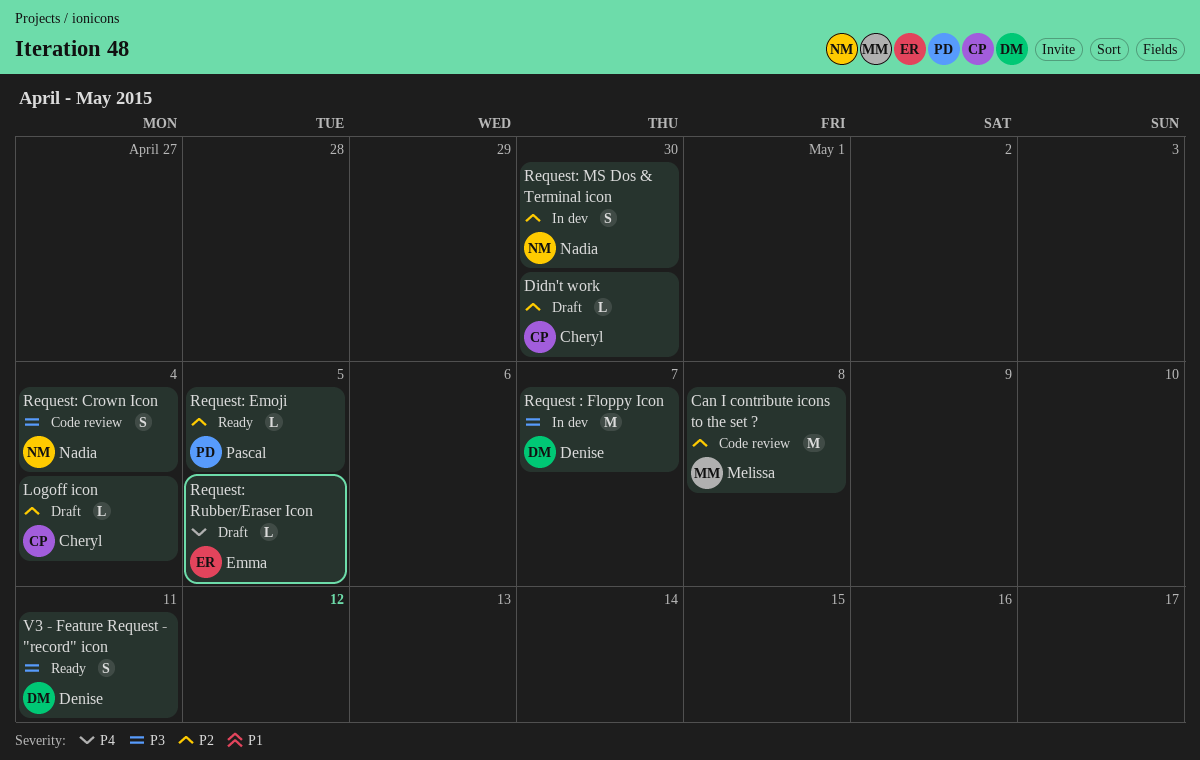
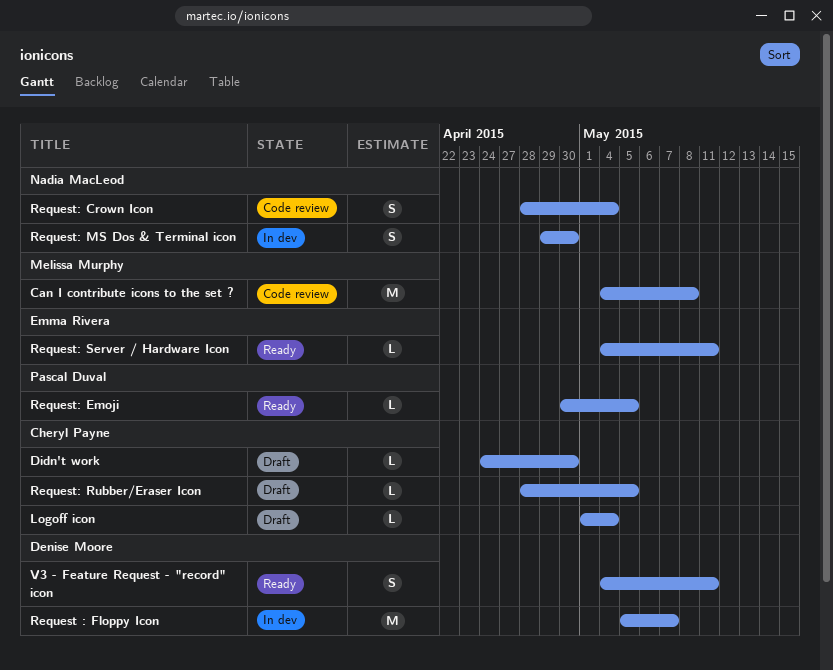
Request: Rubber/Eraser Icon, owner: Emma Rivera -> Cheryl Payne
Request: Server / Hardware Icon: none -> present

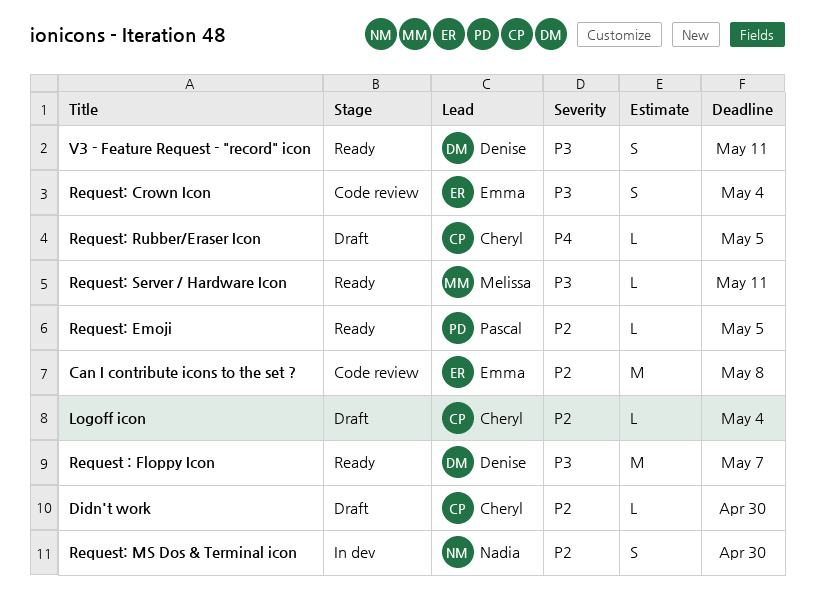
Can I contribute icons to the set ?, owner: Melissa Murphy -> Emma Rivera
Request : Floppy Icon, status: In dev -> Ready
Request: Crown Icon, owner: Nadia MacLeod -> Emma Rivera
Request: Server / Hardware Icon, owner: Emma Rivera -> Melissa Murphy

